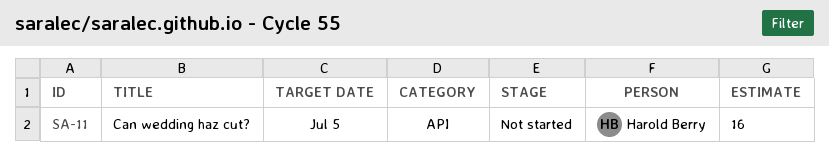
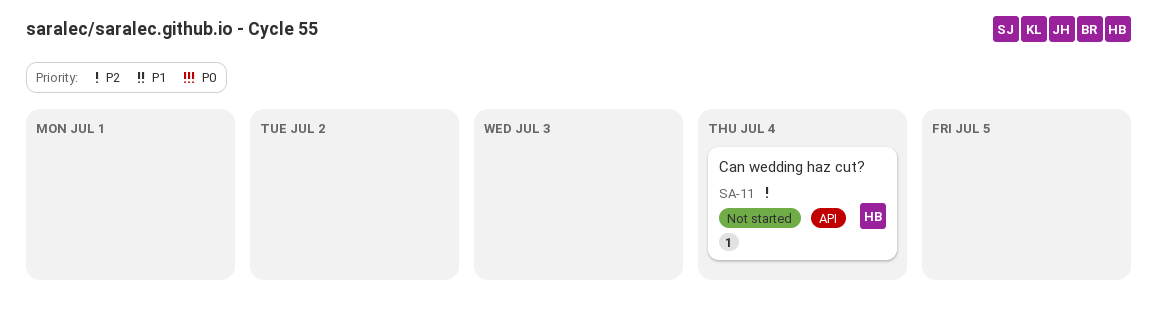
SA-11, estimate: 16 -> 1
SA-11, due: Jul 5 -> Jul 4

